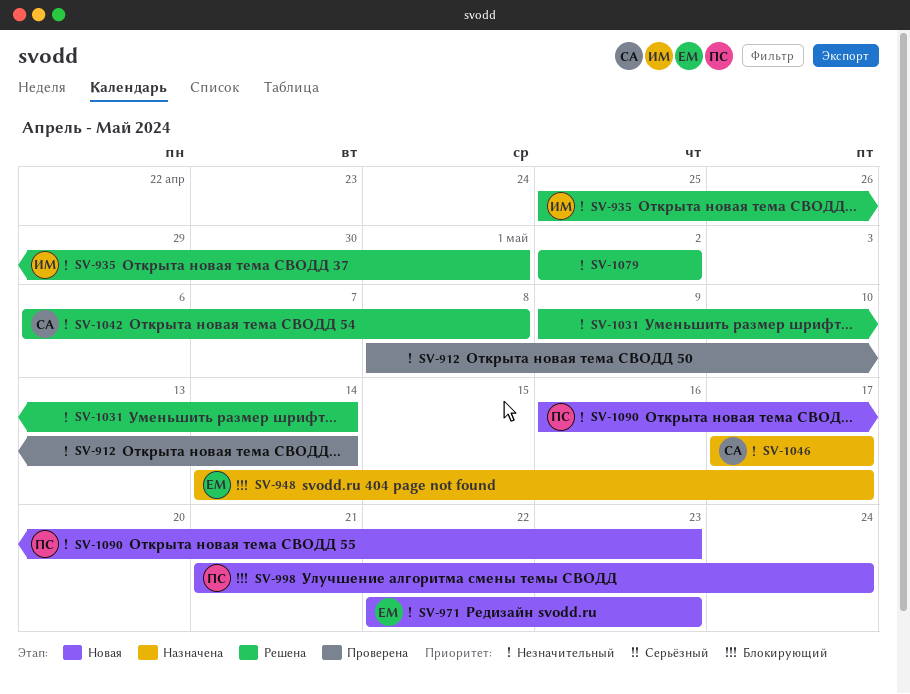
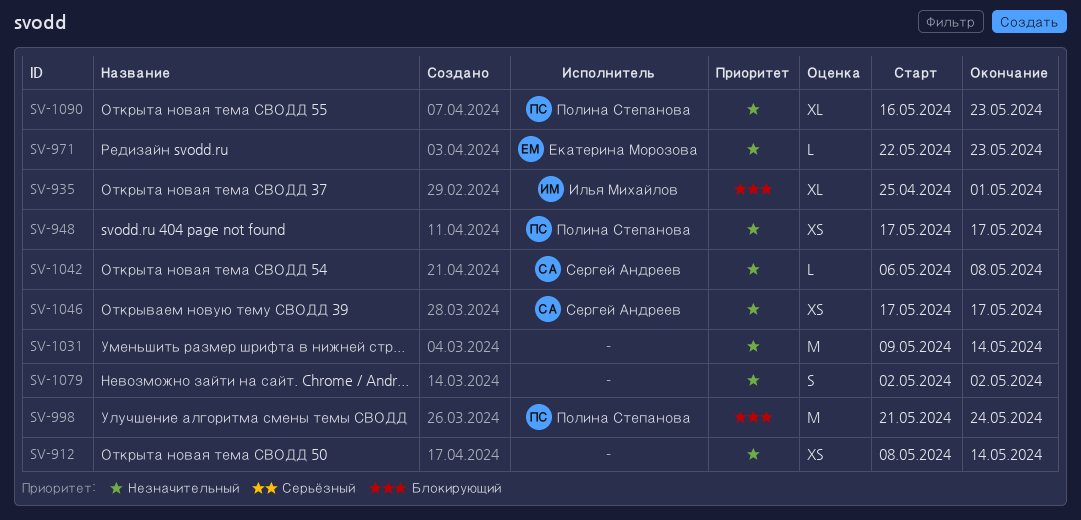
SV-935, priority: Незначительный -> Блокирующий
SV-948, owner: Екатерина Морозова -> Полина Степанова
SV-948, priority: Блокирующий -> Незначительный
SV-948, start: May 14 -> May 17

